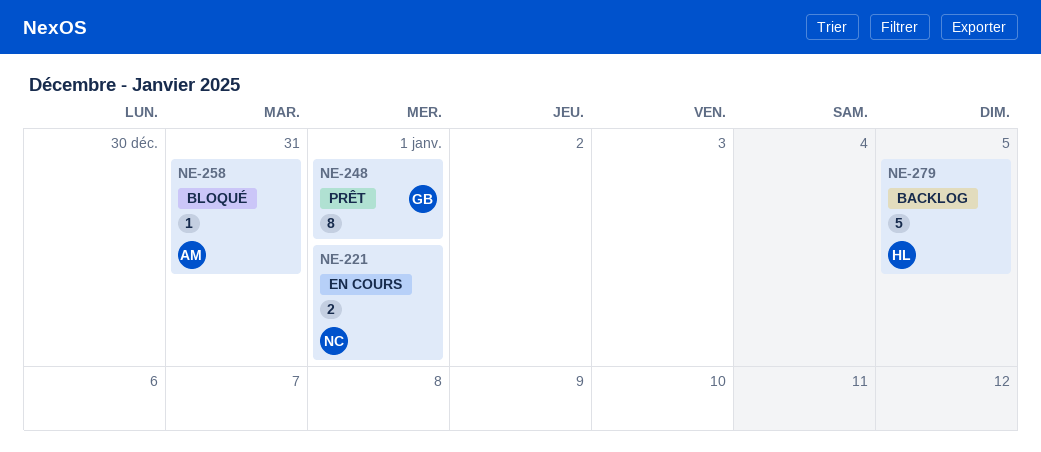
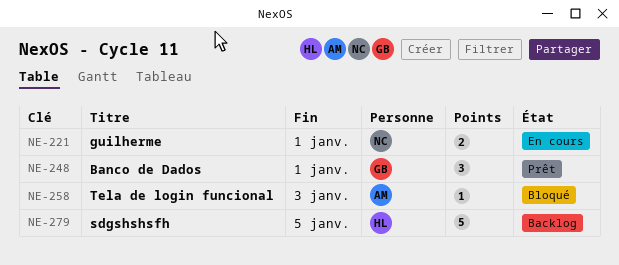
NE-248, estimate: 8 -> 3
NE-258, due: Dec 31 -> Jan 3

